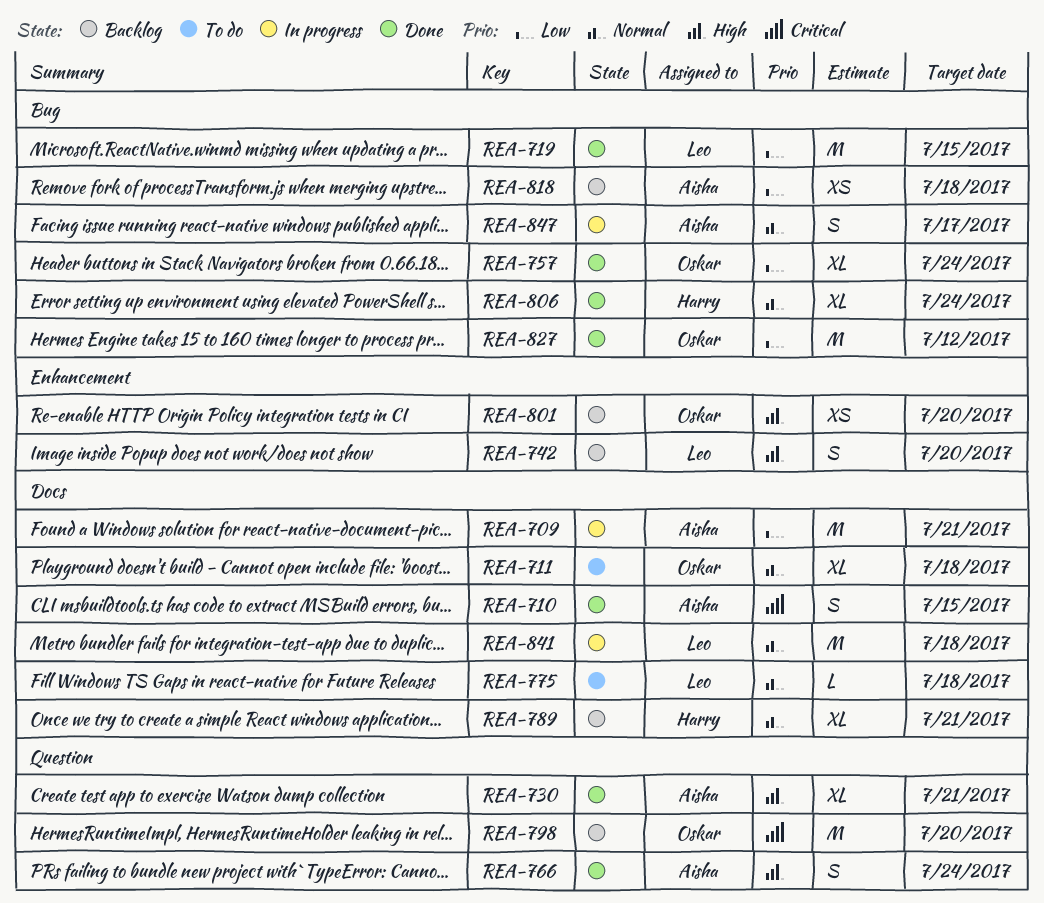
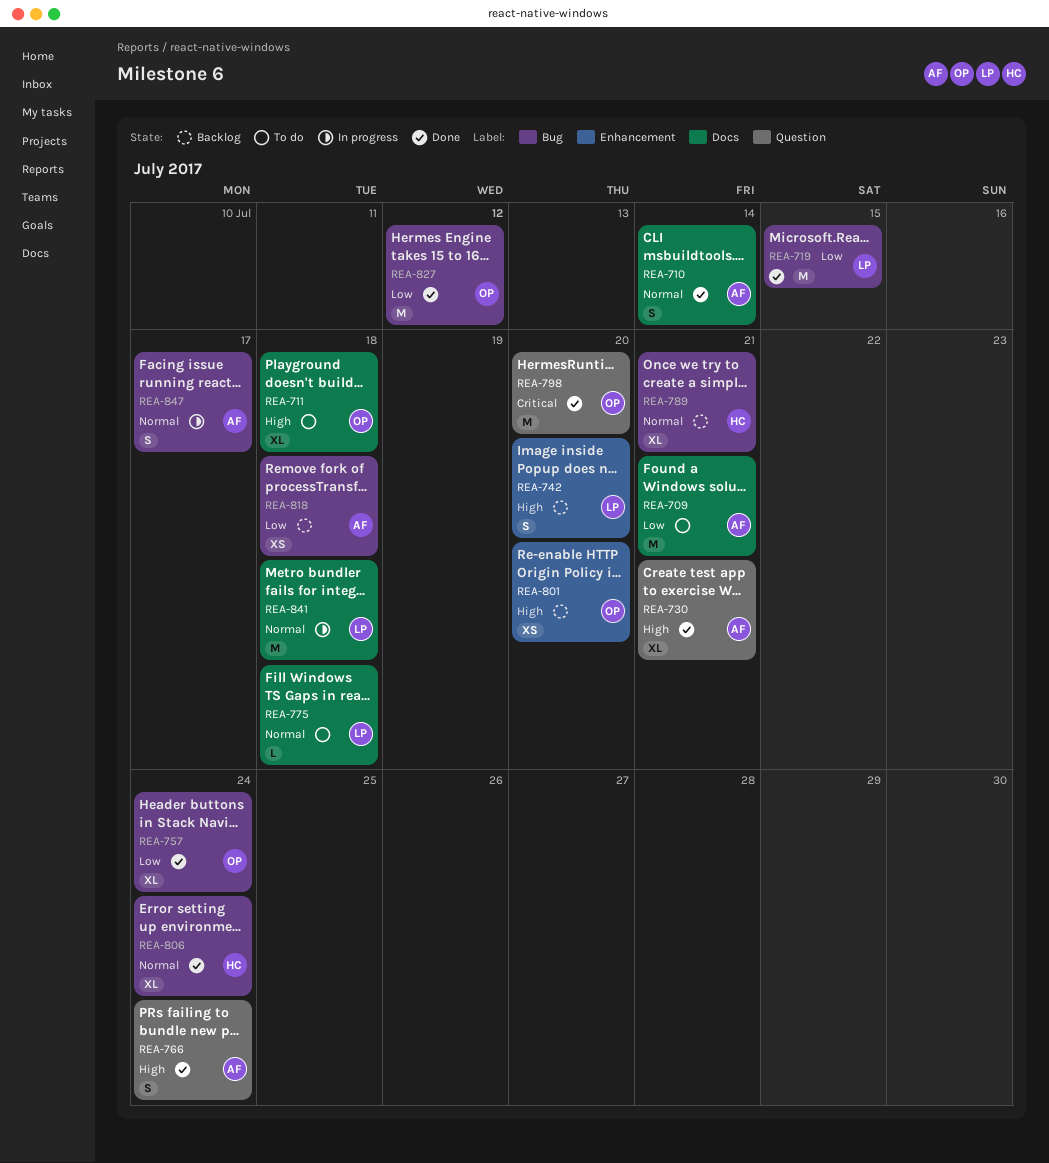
REA-709, status: In progress -> To do
REA-710, priority: Critical -> Normal
REA-710, due: Jul 15 -> Jul 14
REA-711, priority: Normal -> High
REA-789, label: Docs -> Bug
REA-798, status: Backlog -> Done

